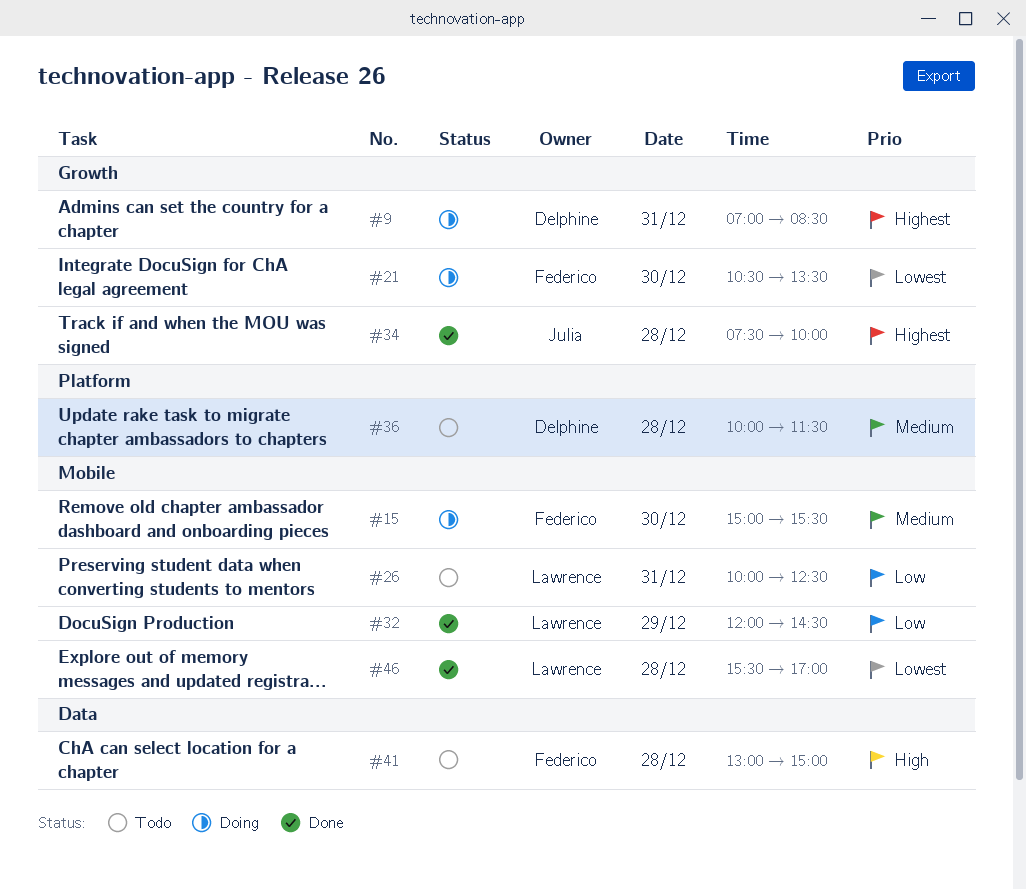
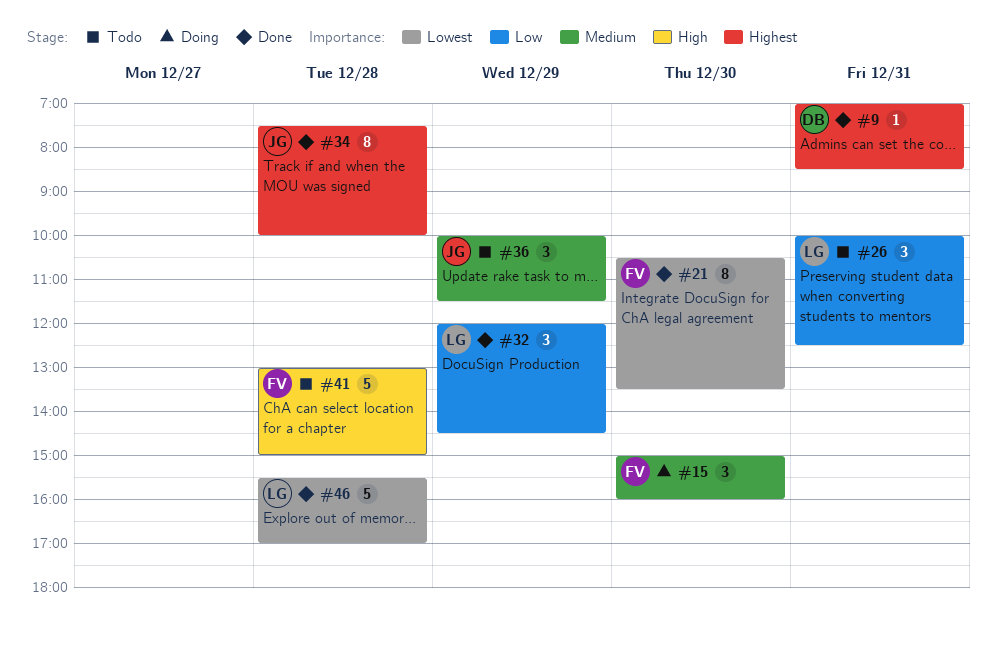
#9, status: Doing -> Done
#15, ends: 15:30 -> 16:00
#21, status: Doing -> Done
#36, owner: Delphine -> Julia
#36, day: Dec 28 -> Dec 29

